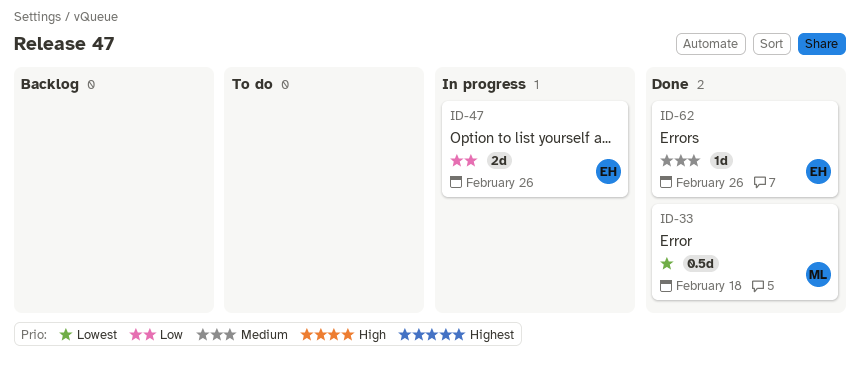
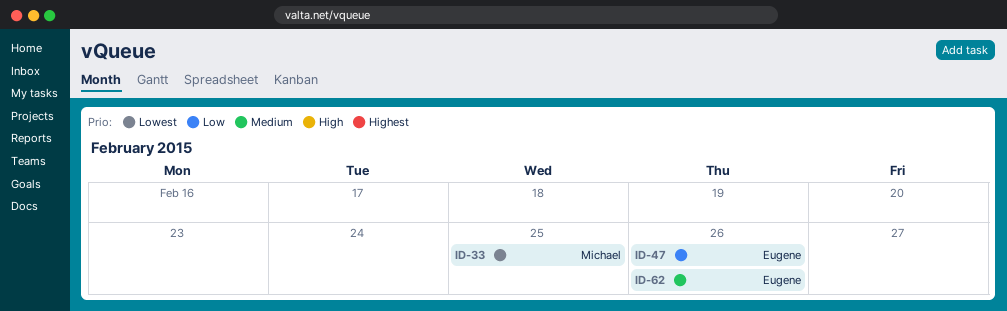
ID-33, due: Feb 18 -> Feb 25

